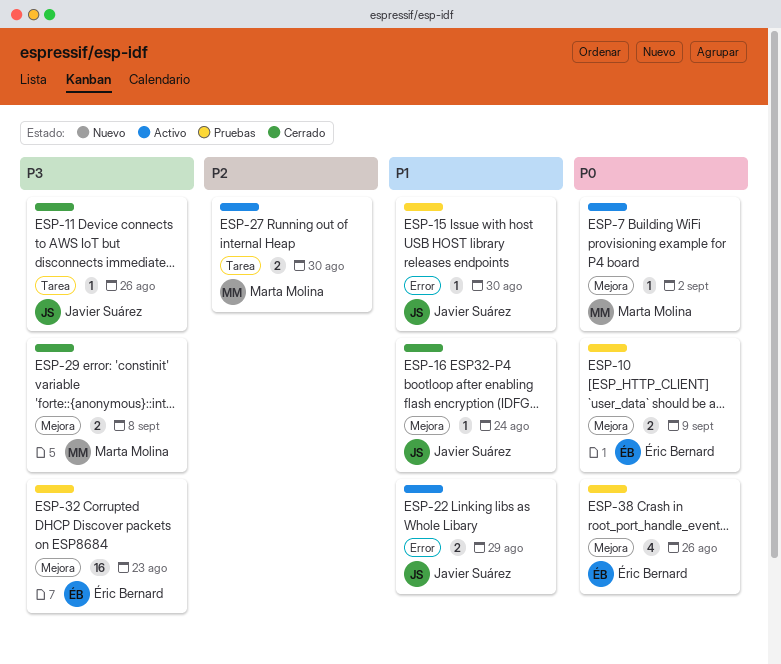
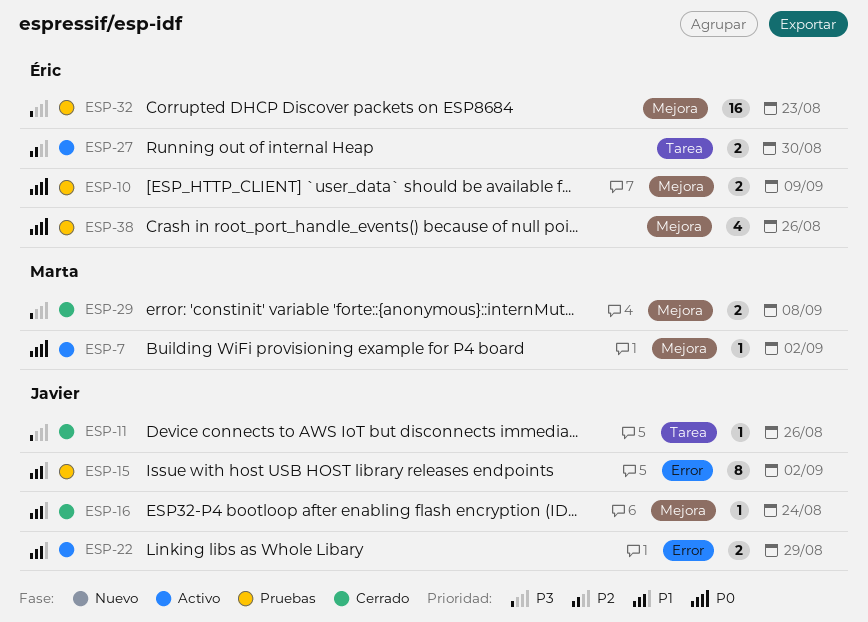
ESP-15, estimate: 1 -> 8
ESP-15, due: Aug 30 -> Sep 2
ESP-27, owner: Marta Molina -> Éric Bernard

